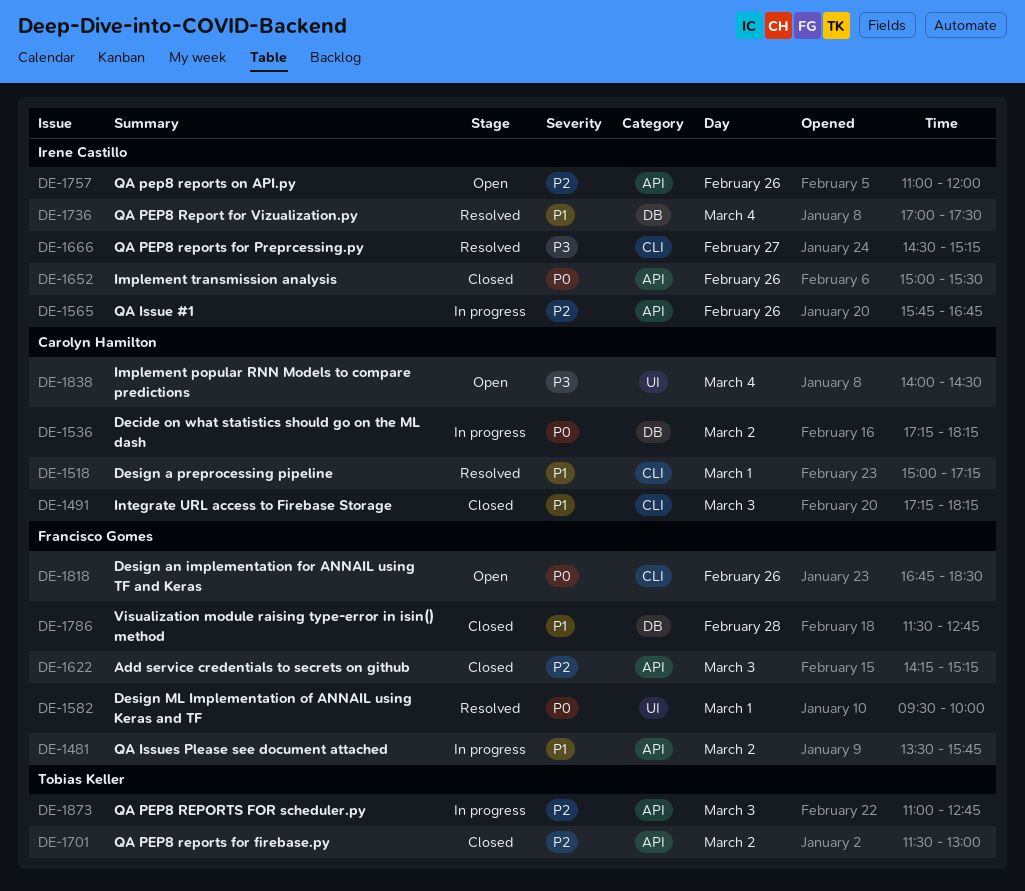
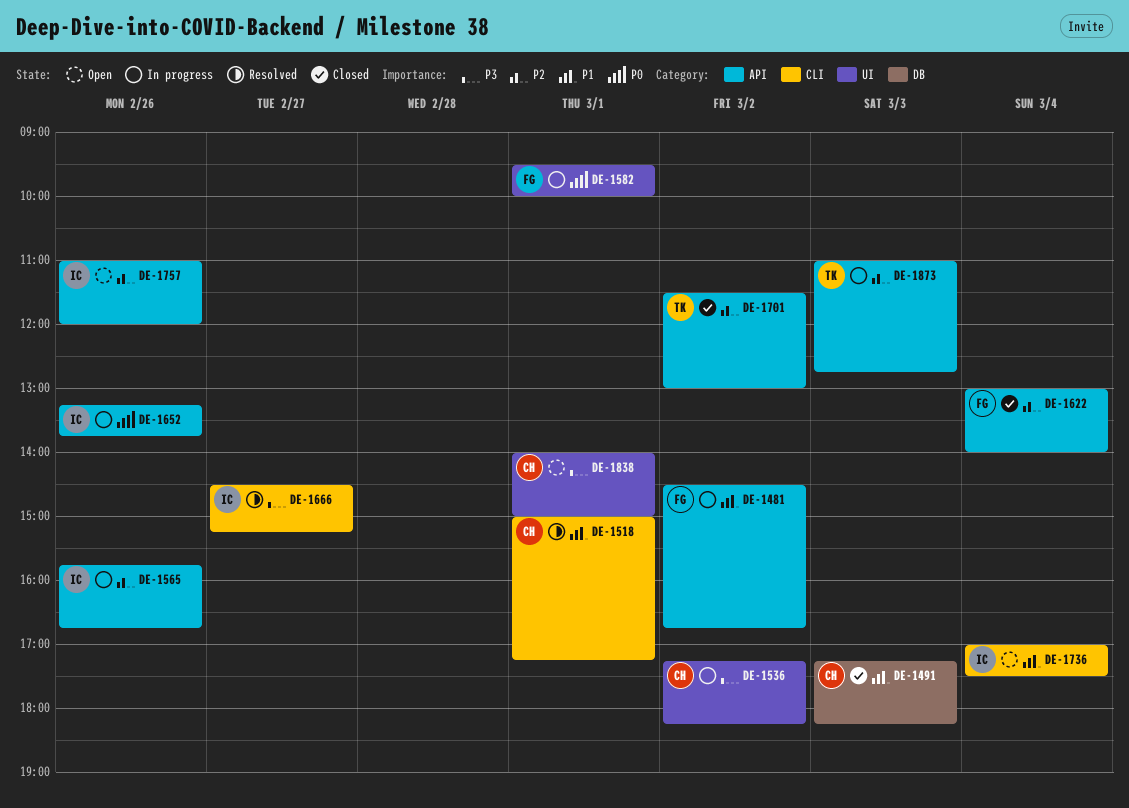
DE-1481, begins: 13:30 -> 14:30
DE-1481, ends: 15:45 -> 16:45
DE-1491, label: CLI -> DB
DE-1536, priority: P0 -> P3
DE-1536, label: DB -> UI
DE-1582, status: Resolved -> In progress
DE-1622, day: Mar 3 -> Mar 4
DE-1622, begins: 14:15 -> 13:00
DE-1622, ends: 15:15 -> 14:00
DE-1652, status: Closed -> In progress
DE-1652, begins: 15:00 -> 13:15
DE-1652, ends: 15:30 -> 13:45
DE-1736, status: Resolved -> Open
DE-1736, label: DB -> CLI
DE-1786: present -> none
DE-1818: present -> none
DE-1838, day: Mar 4 -> Mar 1
DE-1838, ends: 14:30 -> 15:00

